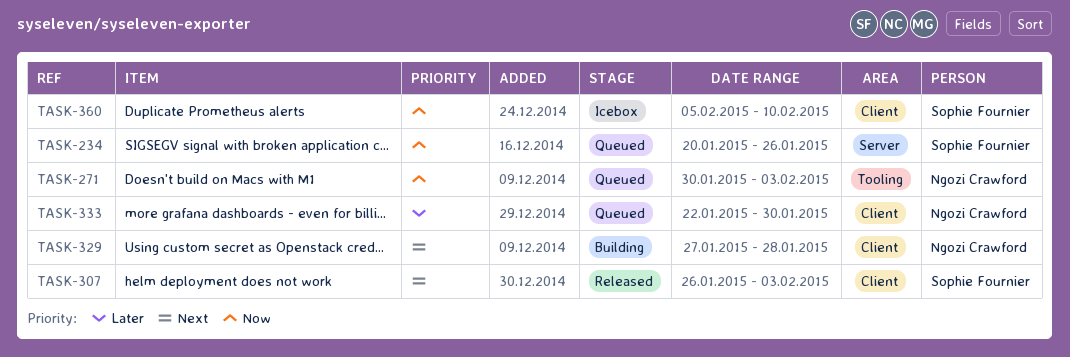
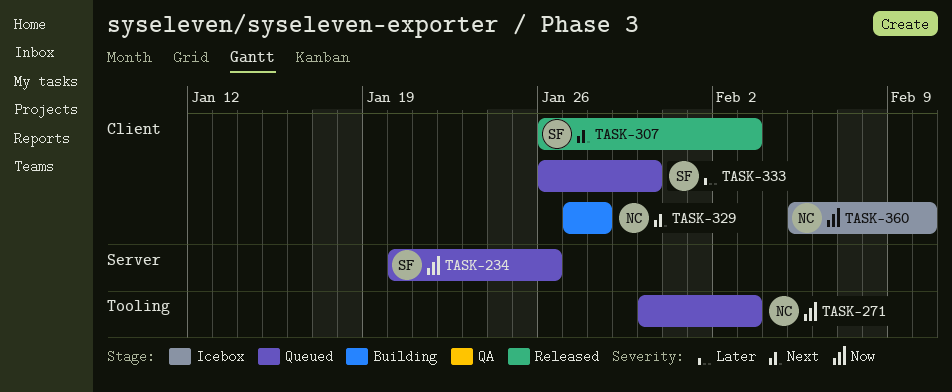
TASK-333, owner: Ngozi Crawford -> Sophie Fournier
TASK-333, start: Jan 22 -> Jan 26
TASK-360, owner: Sophie Fournier -> Ngozi Crawford

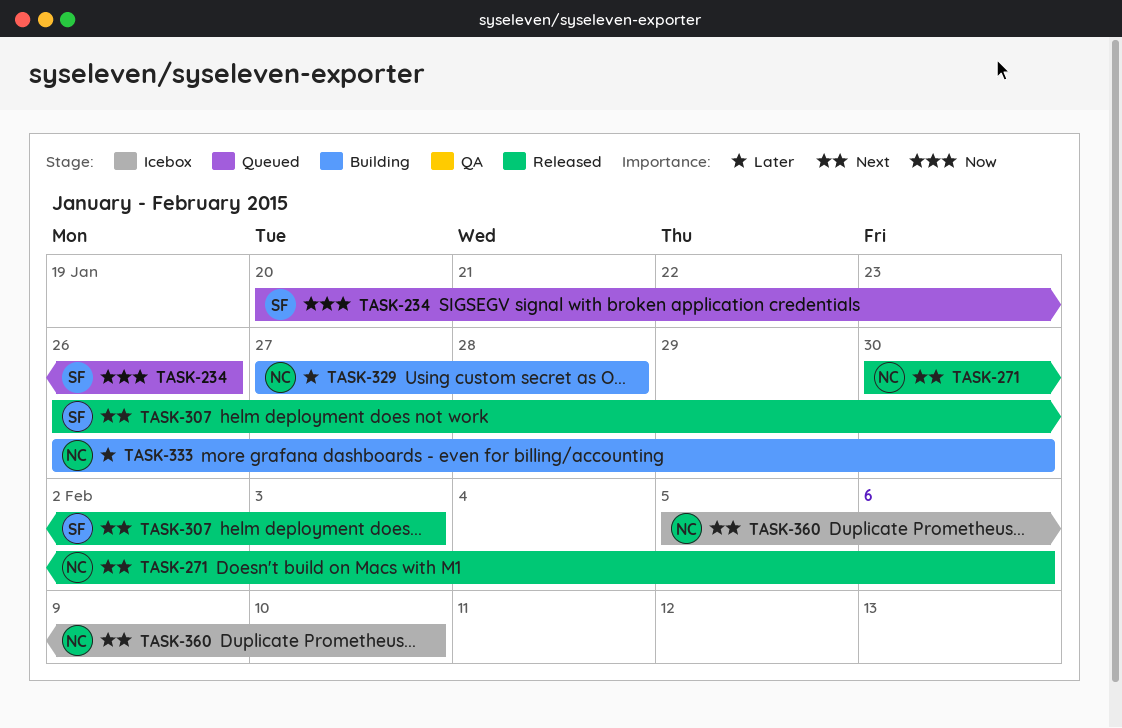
TASK-271, status: Queued -> Released
TASK-271, priority: Now -> Next
TASK-271, due: Feb 3 -> Feb 6
TASK-329, priority: Next -> Later
TASK-333, status: Queued -> Building
TASK-333, owner: SF -> NC
TASK-360, priority: Now -> Next

